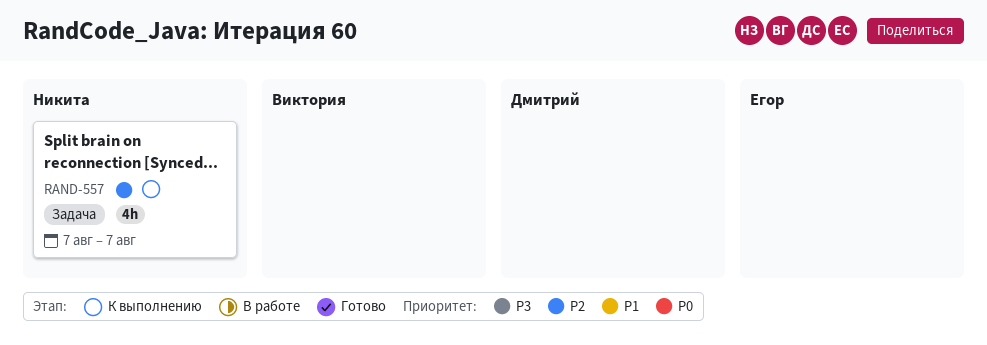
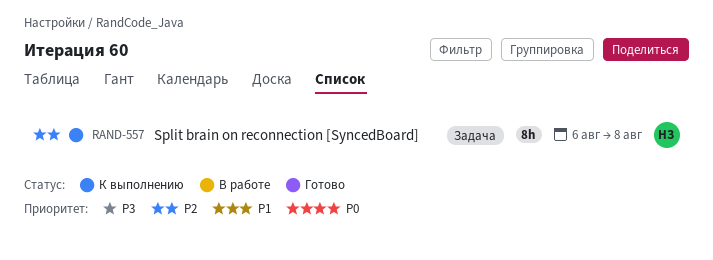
RAND-557, estimate: 4h -> 8h
RAND-557, start: Aug 7 -> Aug 6
RAND-557, due: Aug 7 -> Aug 8

